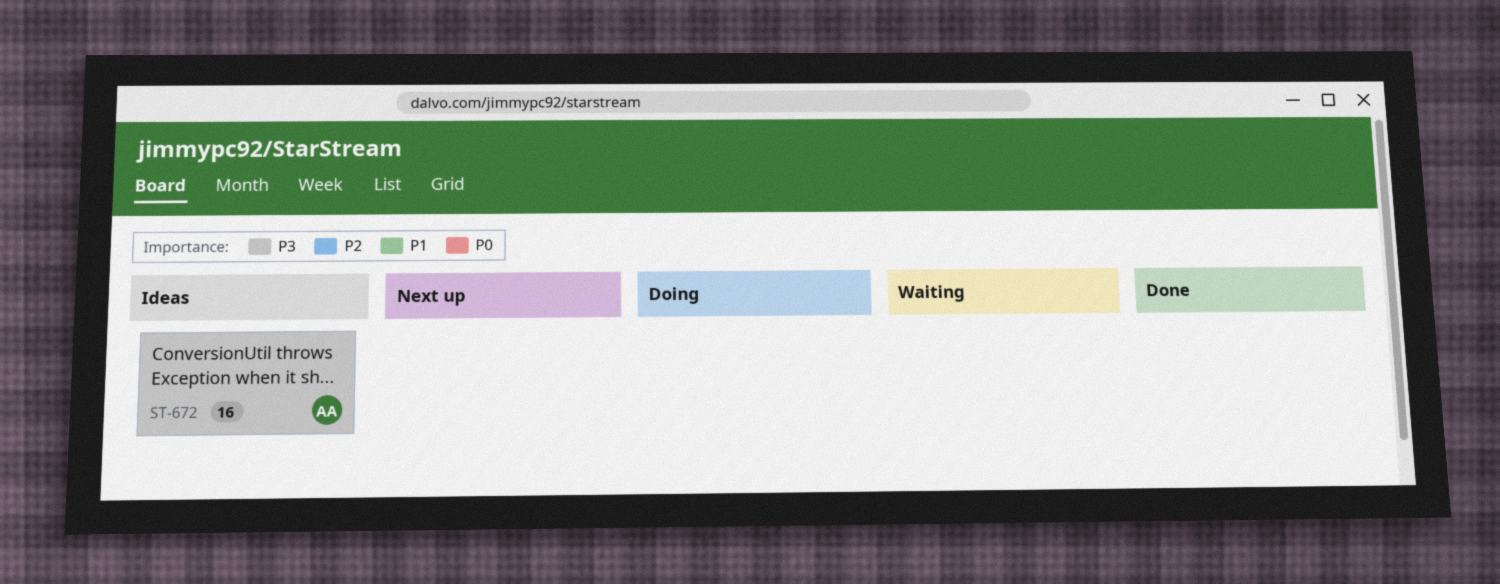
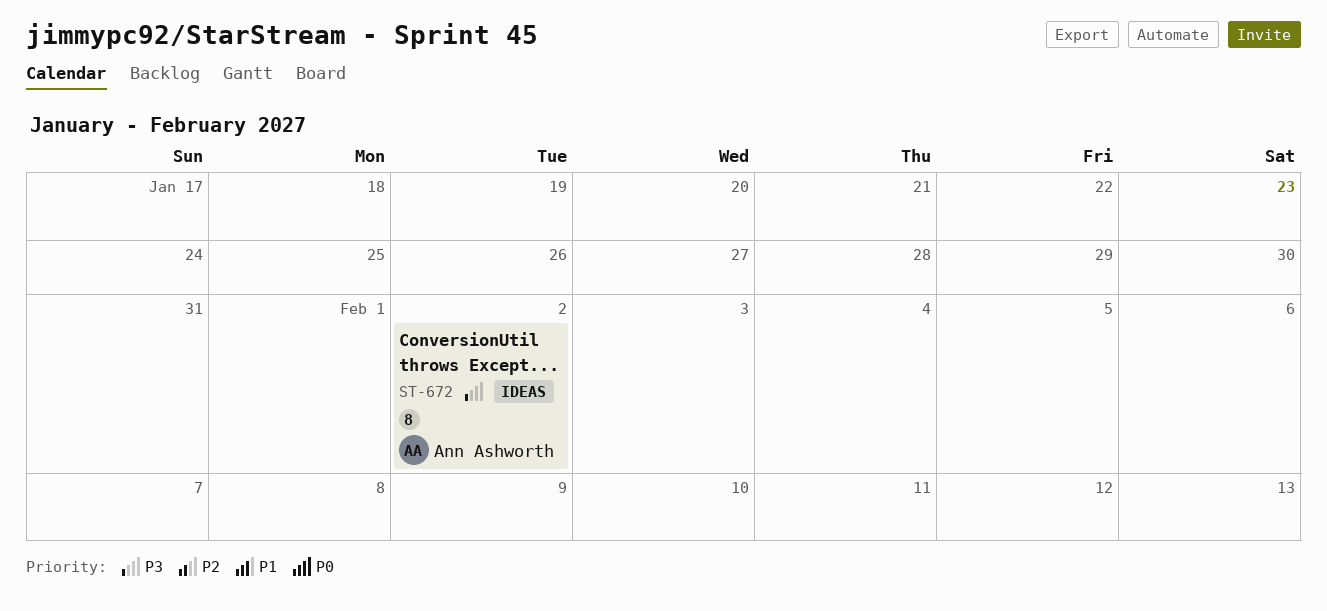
ST-672, estimate: 16 -> 8

